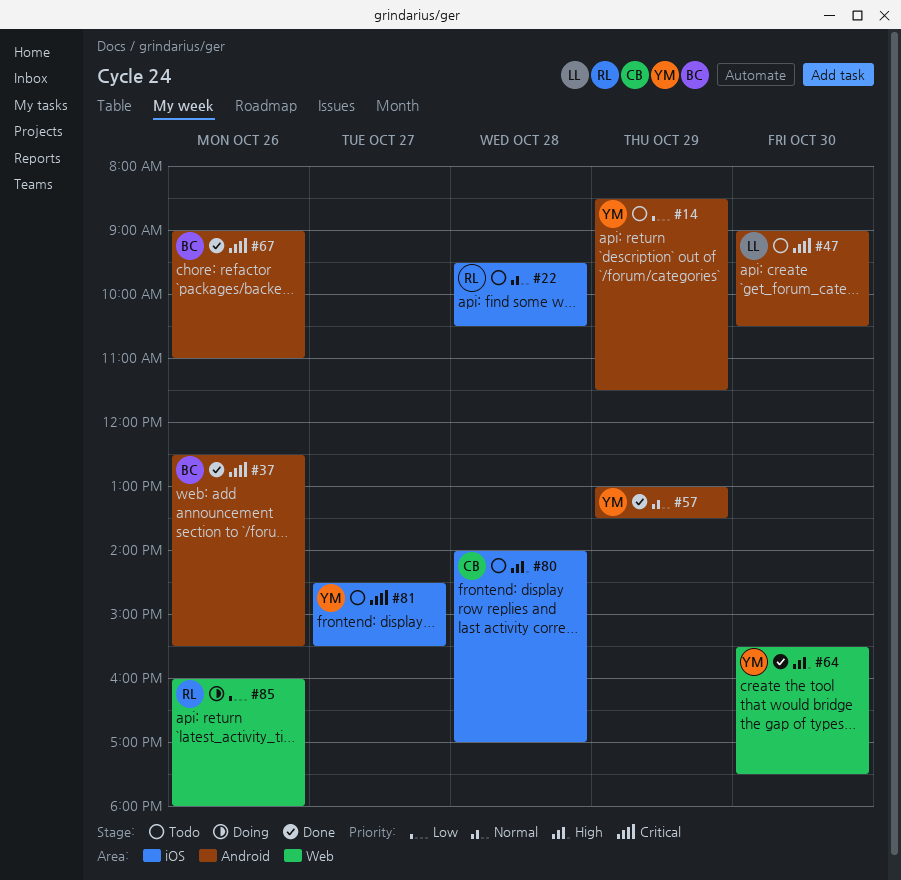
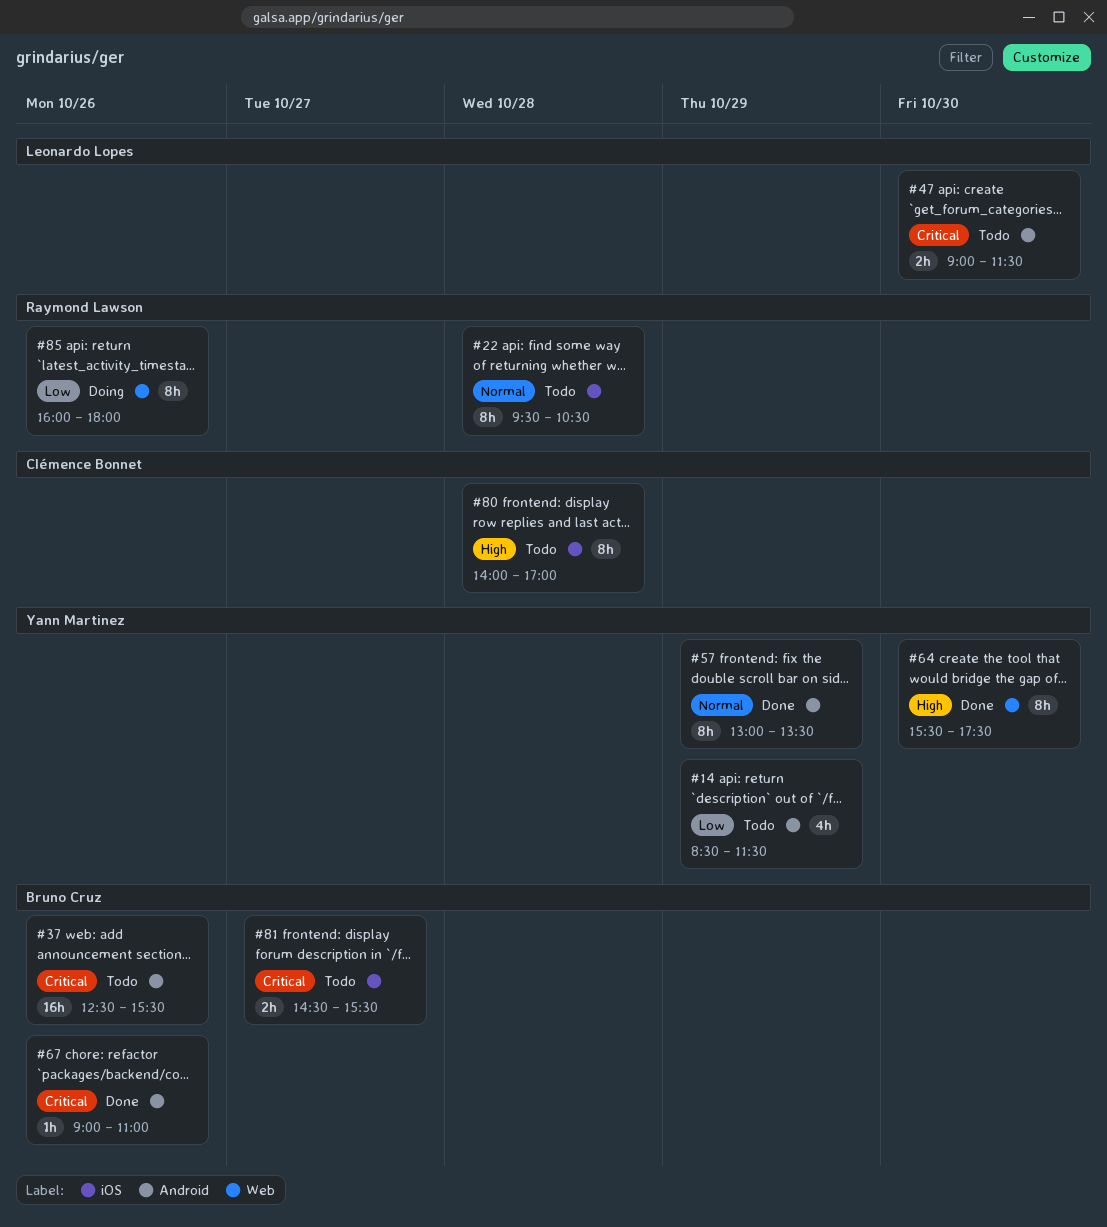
#37, status: Done -> Todo
#47, ends: 10:30 -> 11:30
#81, owner: Yann Martinez -> Bruno Cruz

